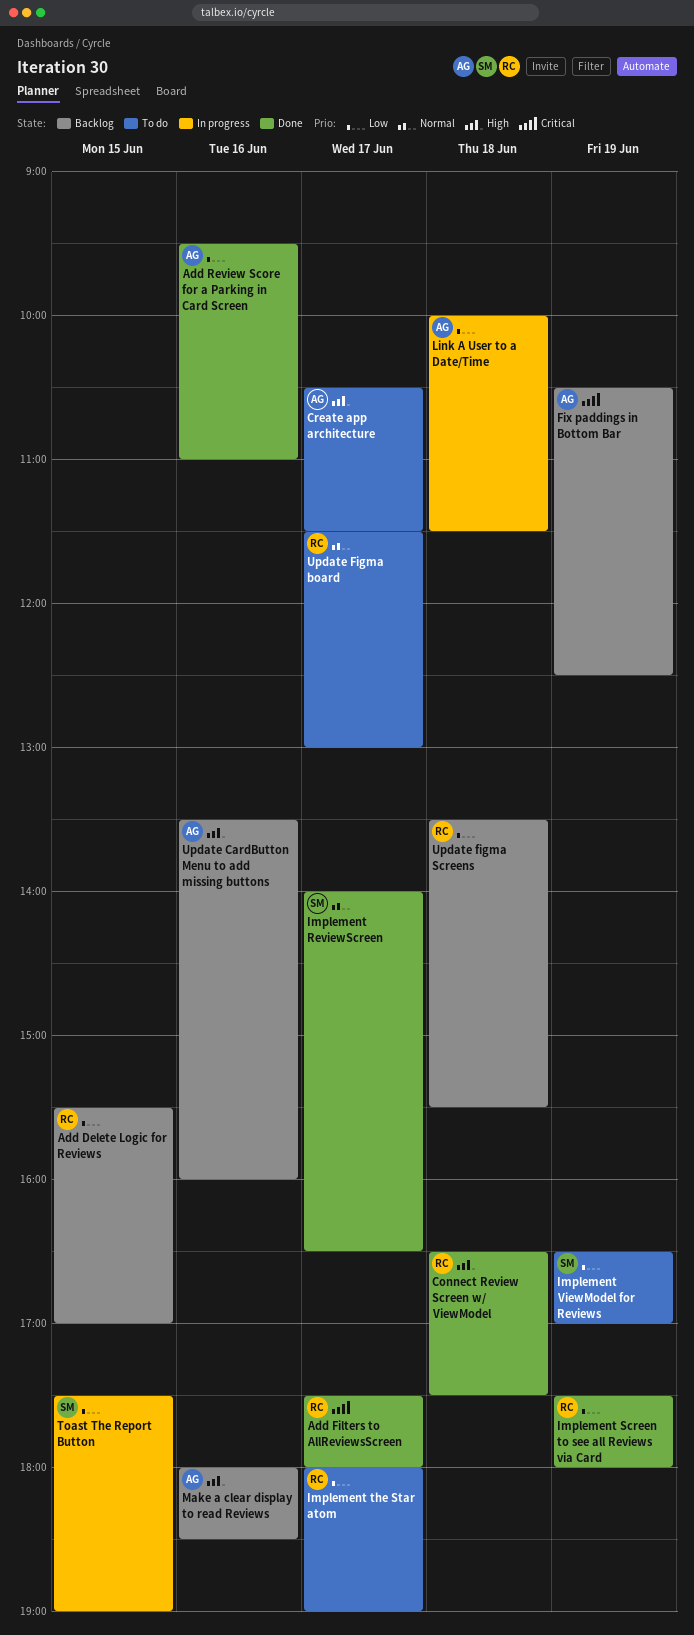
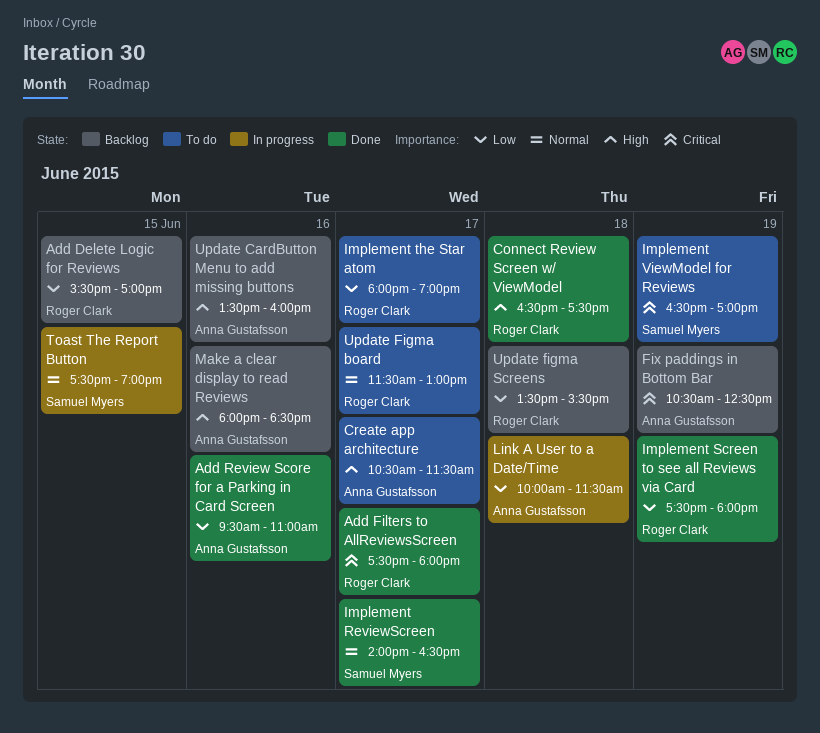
Implement ViewModel for Reviews, priority: Low -> Critical
Toast The Report Button, priority: Low -> Normal

